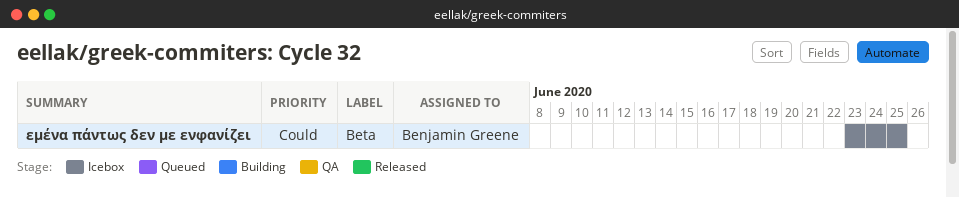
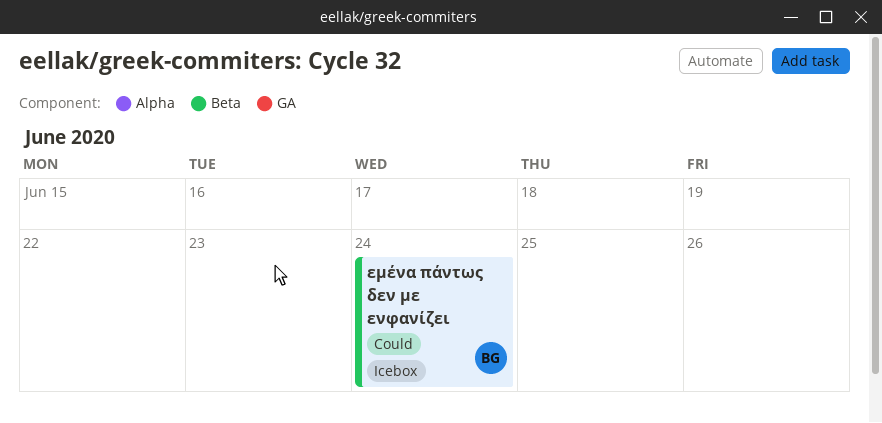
εμένα πάντως δεν με ενφανίζει, due: Jun 25 -> Jun 24

